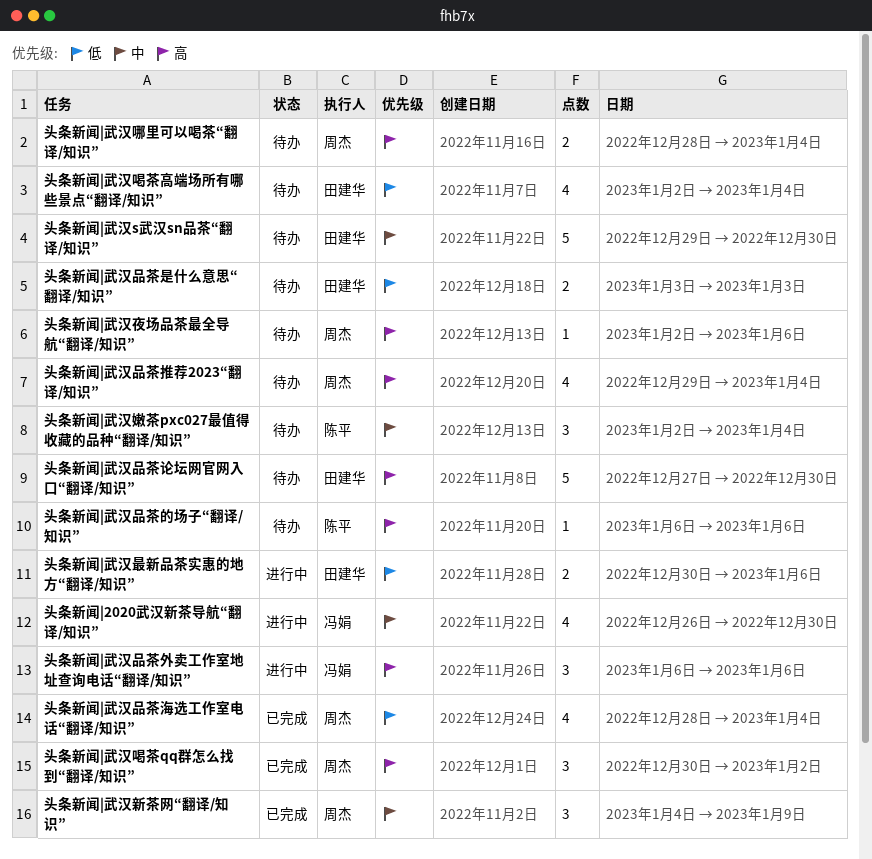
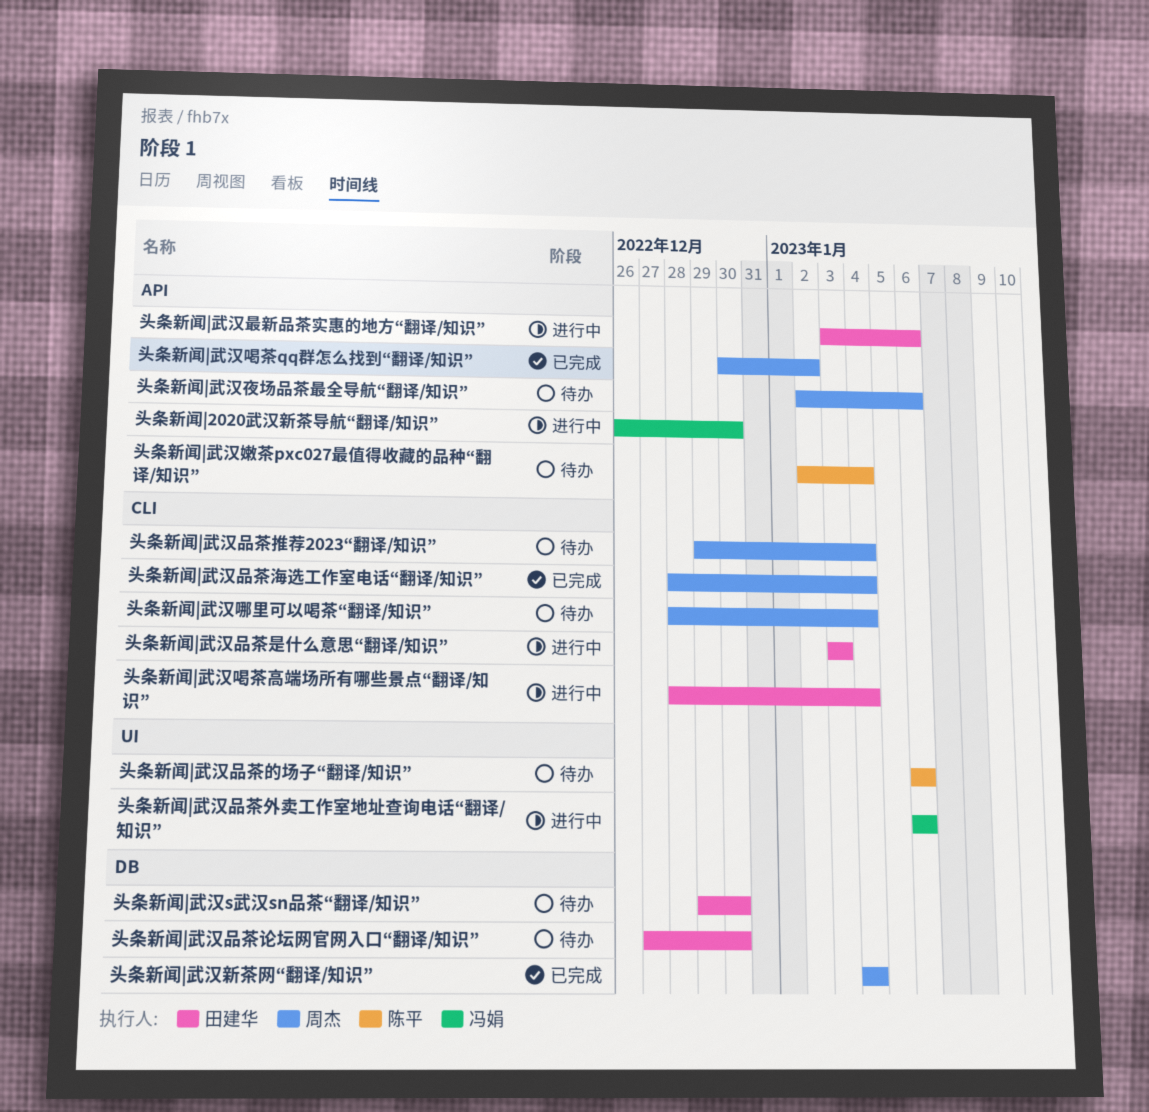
头条新闻|武汉品茶是什么意思“翻译/知识”, status: 待办 -> 进行中
头条新闻|武汉喝茶高端场所有哪些景点“翻译/知识”, status: 待办 -> 进行中
头条新闻|武汉喝茶高端场所有哪些景点“翻译/知识”, start: Jan 2 -> Dec 28
头条新闻|武汉新茶网“翻译/知识”, due: Jan 9 -> Jan 4
头条新闻|武汉最新品茶实惠的地方“翻译/知识”, start: Dec 30 -> Jan 3

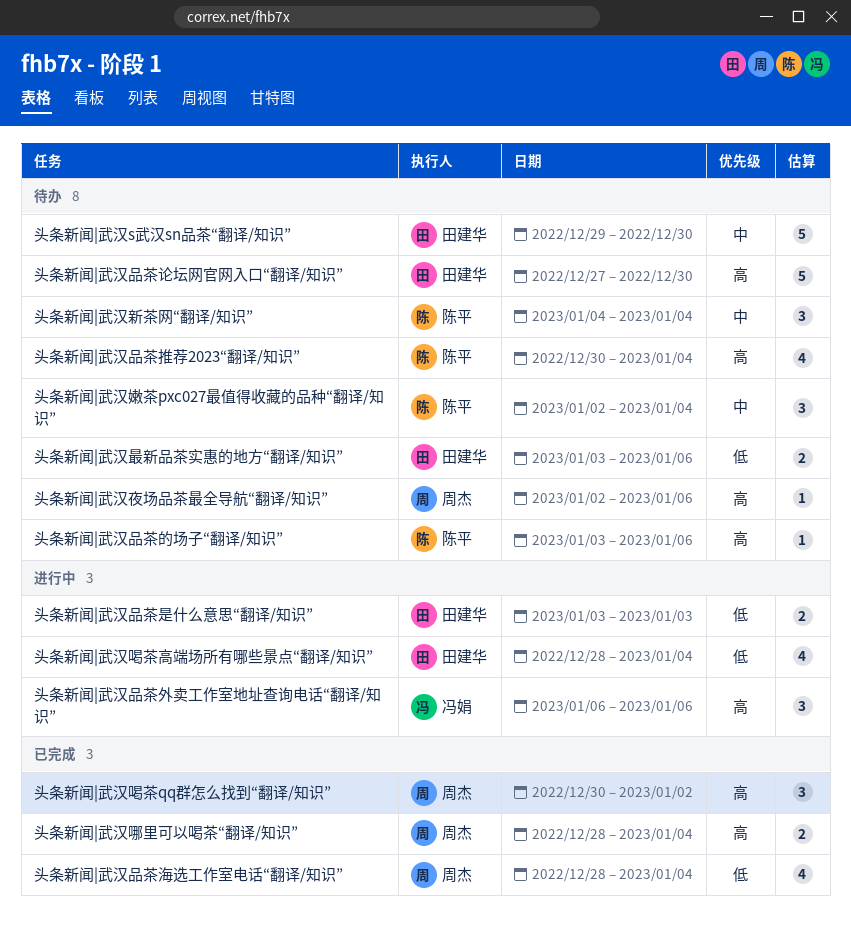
头条新闻|2020武汉新茶导航“翻译/知识”: present -> none
头条新闻|武汉品茶推荐2023“翻译/知识”, owner: 周杰 -> 陈平
头条新闻|武汉品茶推荐2023“翻译/知识”, start: Dec 29 -> Dec 30
头条新闻|武汉品茶的场子“翻译/知识”, start: Jan 6 -> Jan 3
头条新闻|武汉哪里可以喝茶“翻译/知识”, status: 待办 -> 已完成
头条新闻|武汉新茶网“翻译/知识”, status: 已完成 -> 待办
头条新闻|武汉新茶网“翻译/知识”, owner: 周杰 -> 陈平
头条新闻|武汉最新品茶实惠的地方“翻译/知识”, status: 进行中 -> 待办

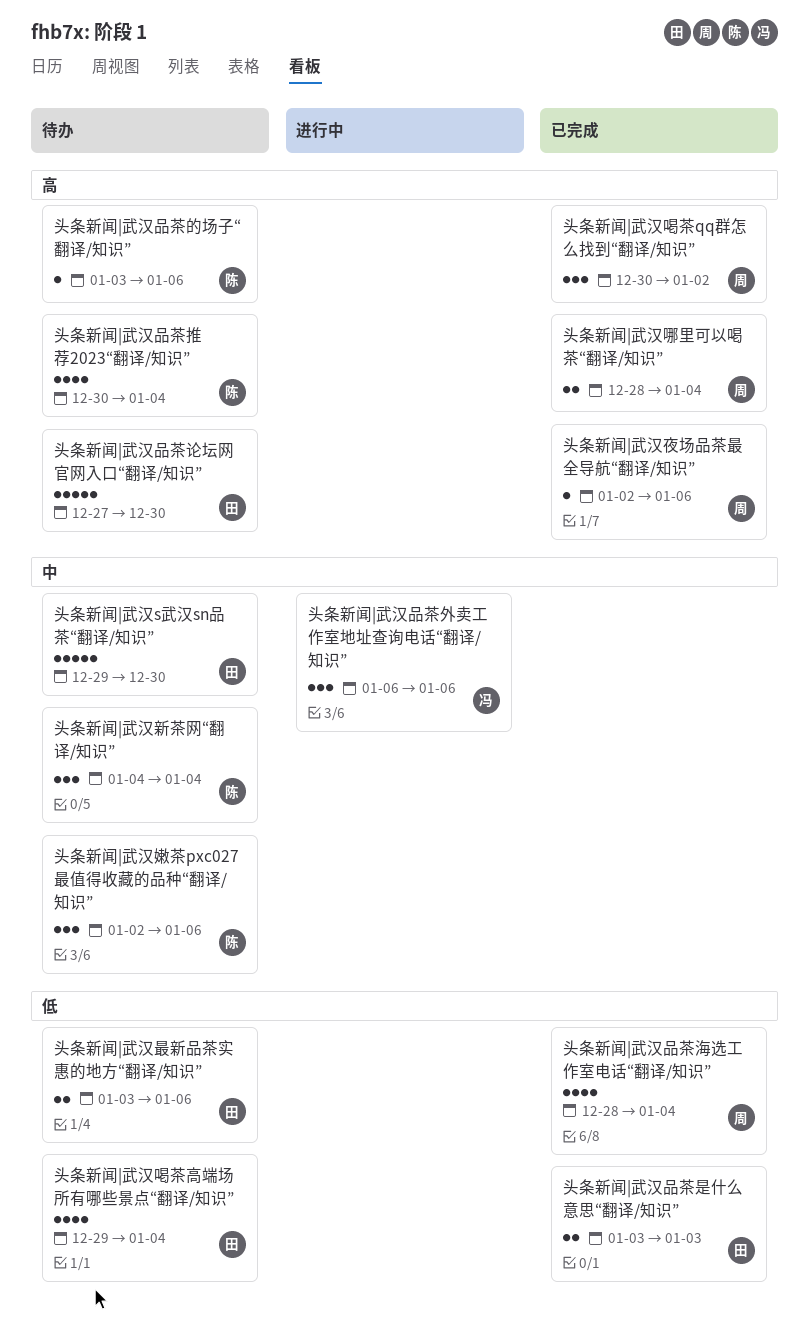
头条新闻|武汉品茶外卖工作室地址查询电话“翻译/知识”, priority: 高 -> 中
头条新闻|武汉品茶是什么意思“翻译/知识”, status: 进行中 -> 已完成
头条新闻|武汉喝茶高端场所有哪些景点“翻译/知识”, status: 进行中 -> 待办
头条新闻|武汉喝茶高端场所有哪些景点“翻译/知识”, start: Dec 28 -> Dec 29
头条新闻|武汉夜场品茶最全导航“翻译/知识”, status: 待办 -> 已完成
头条新闻|武汉嫩茶pxc027最值得收藏的品种“翻译/知识”, due: Jan 4 -> Jan 6

